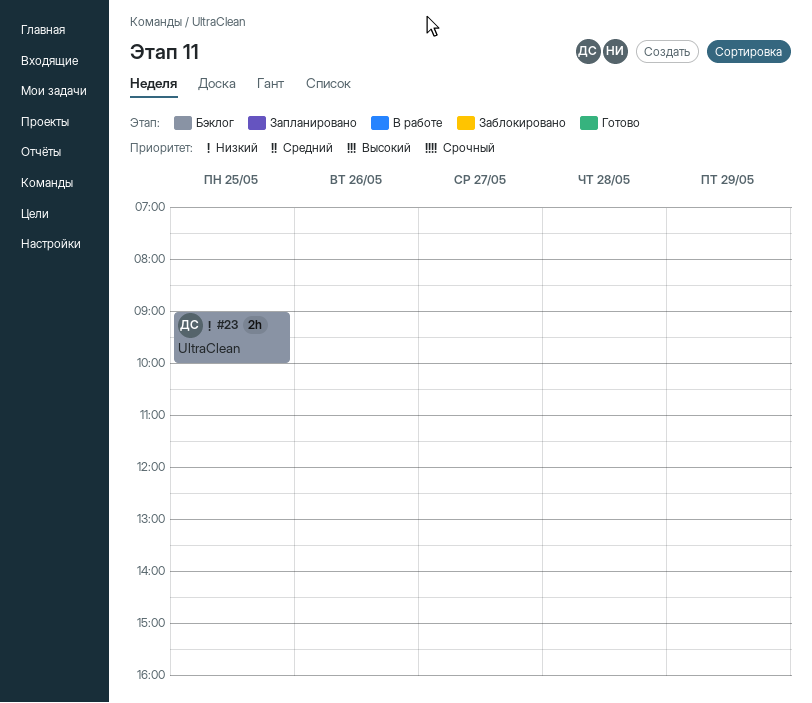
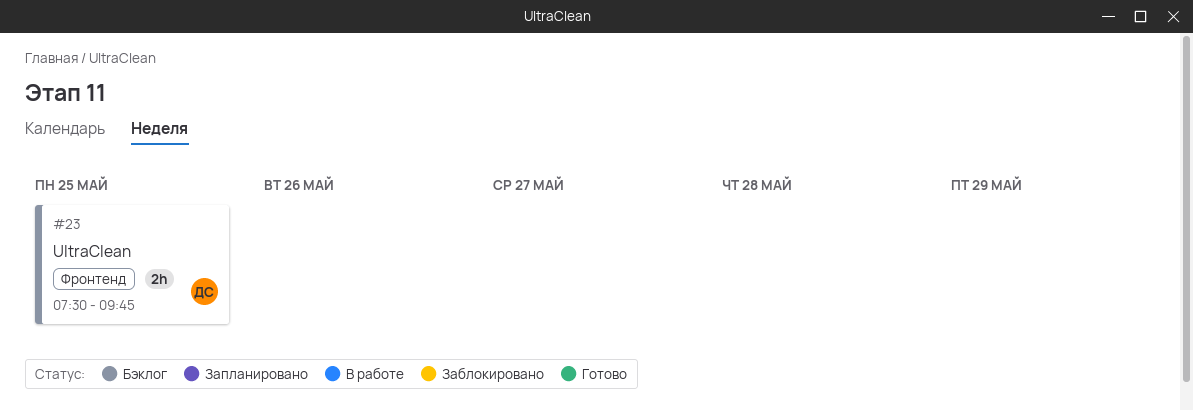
#23, begins: 09:00 -> 07:30
#23, ends: 10:00 -> 09:45

